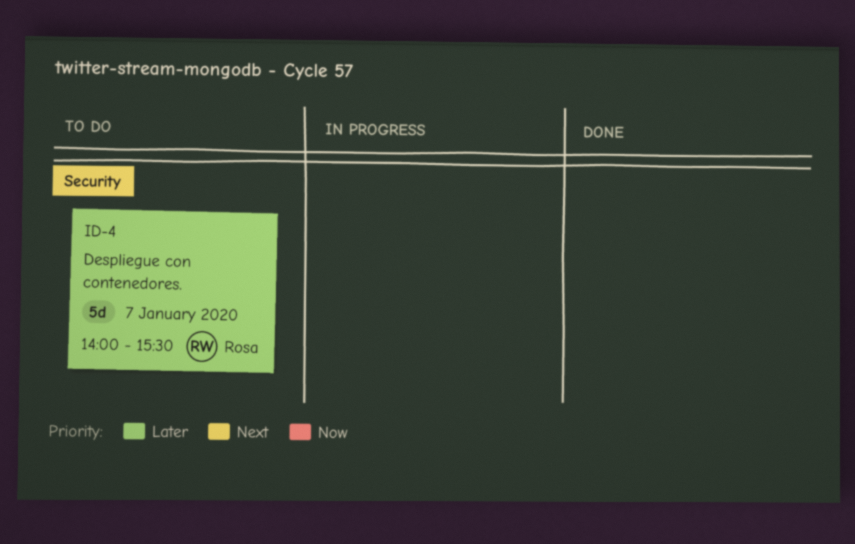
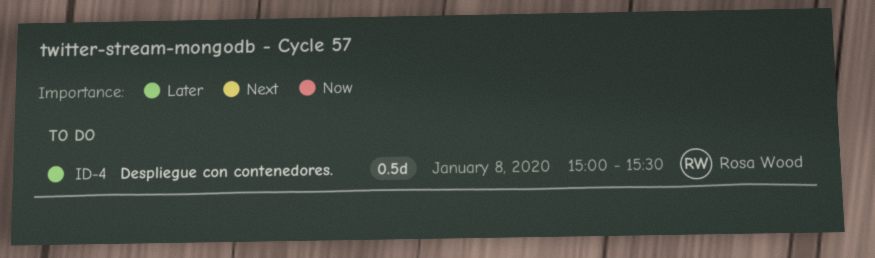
ID-4, estimate: 5d -> 0.5d
ID-4, day: Jan 7 -> Jan 8
ID-4, begins: 14:00 -> 15:00

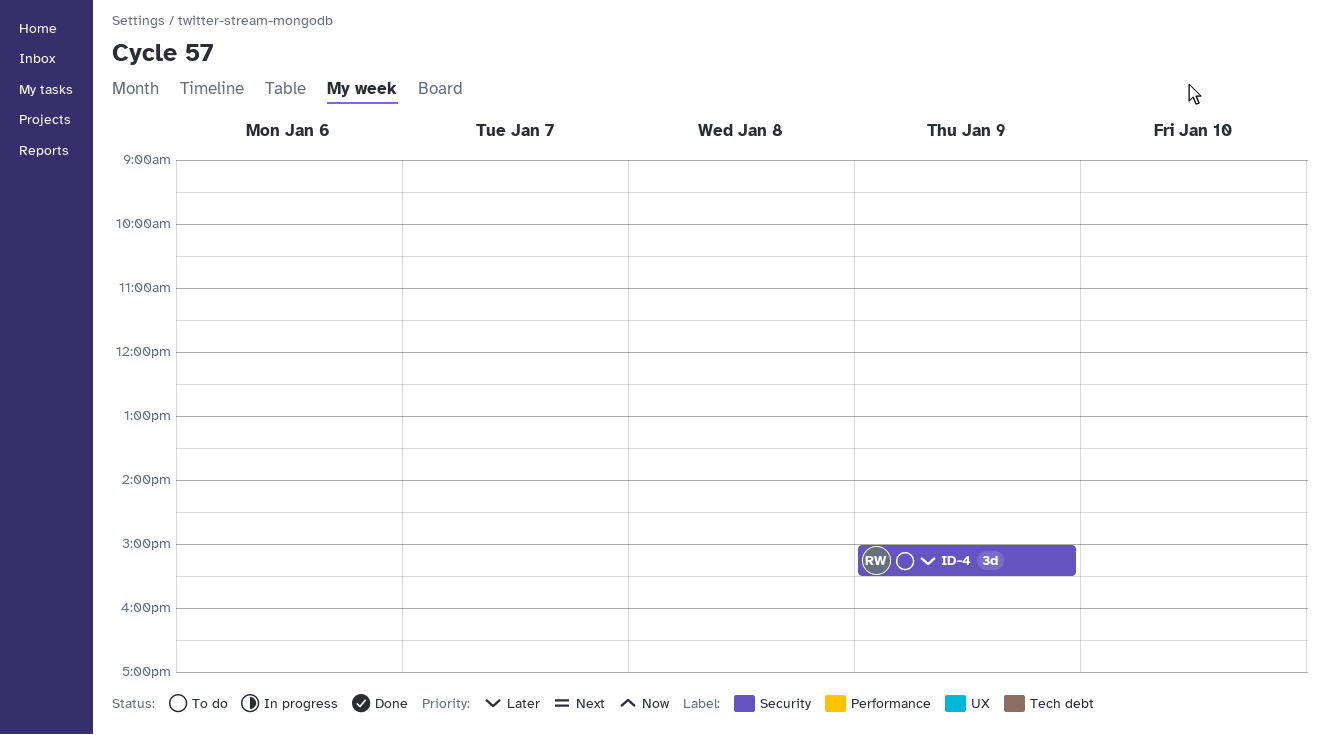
ID-4, estimate: 0.5d -> 3d
ID-4, day: Jan 8 -> Jan 9

